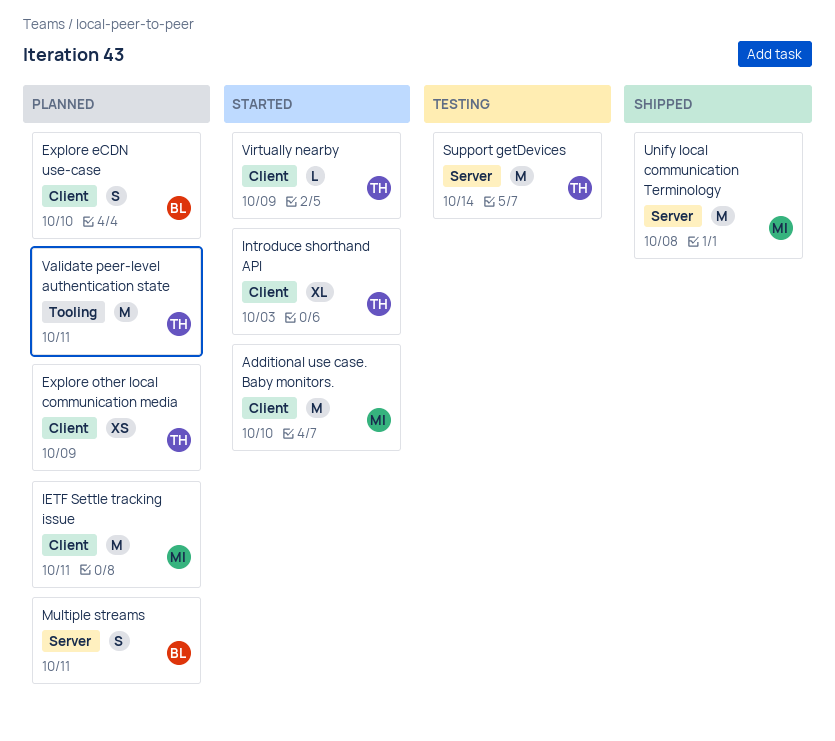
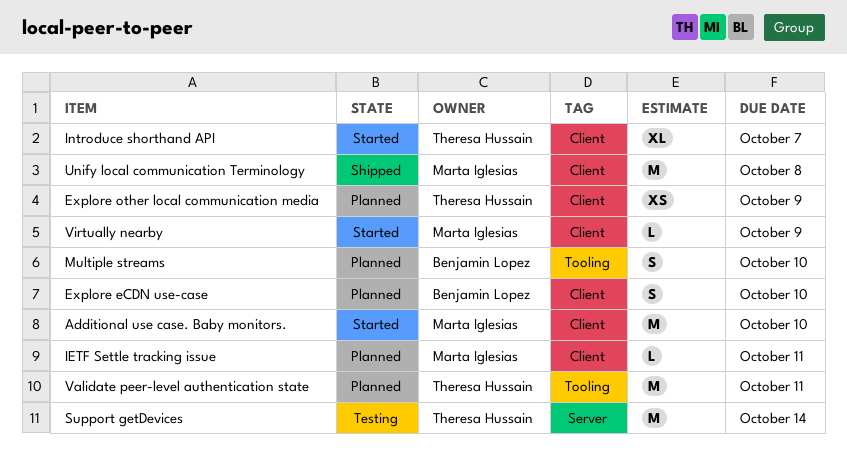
IETF Settle tracking issue, estimate: M -> L
Introduce shorthand API, due: Oct 3 -> Oct 7
Multiple streams, label: Server -> Tooling
Multiple streams, due: Oct 11 -> Oct 10
Unify local communication Terminology, label: Server -> Client
Virtually nearby, owner: Theresa Hussain -> Marta Iglesias

